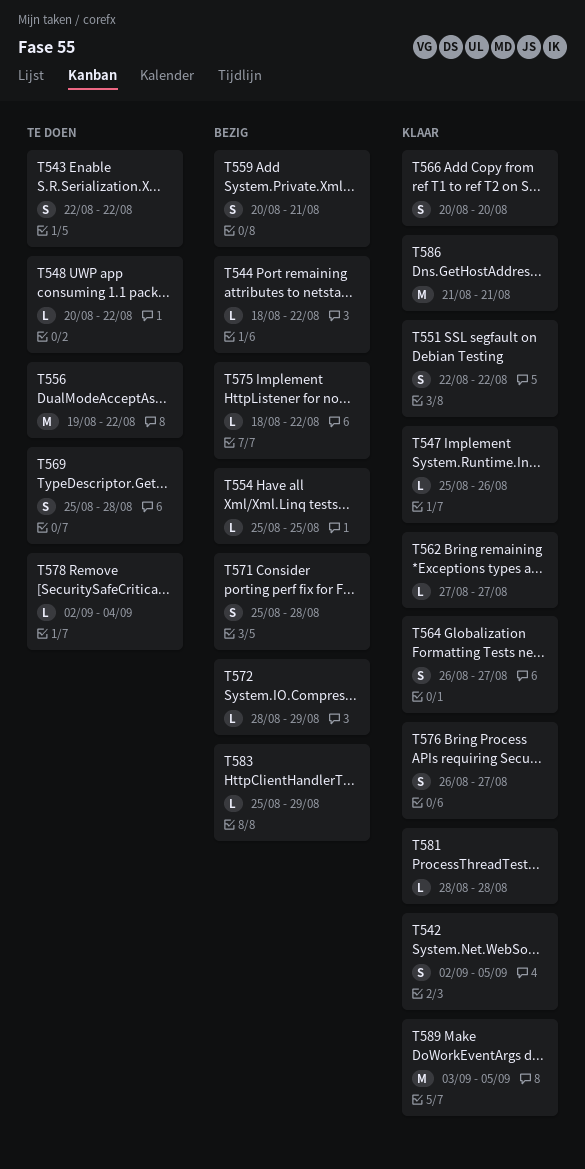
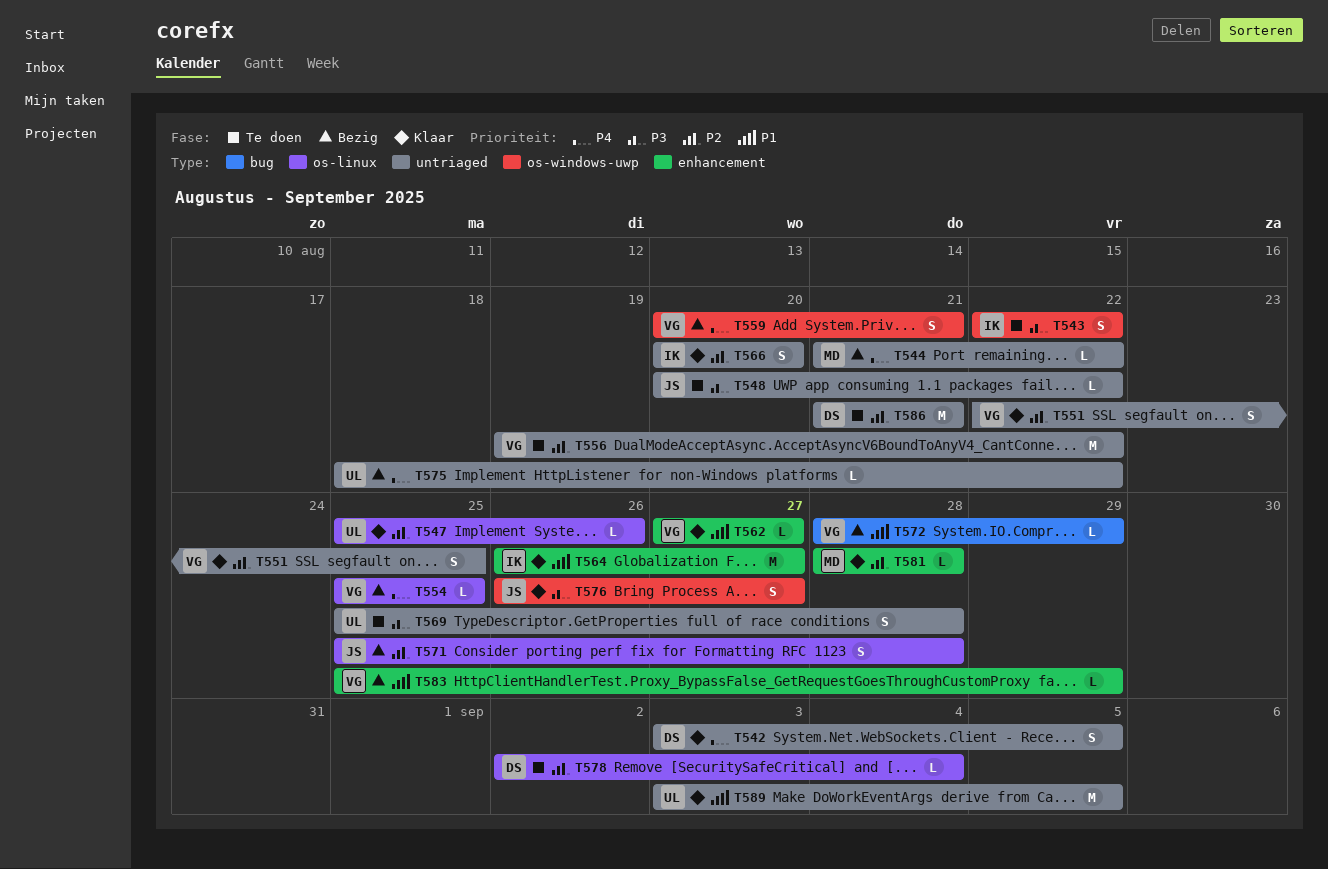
T542, start: Sep 2 -> Sep 3
T544, start: Aug 18 -> Aug 21
T551, due: Aug 22 -> Aug 25
T564, estimate: S -> M
T586, status: Klaar -> Te doen

